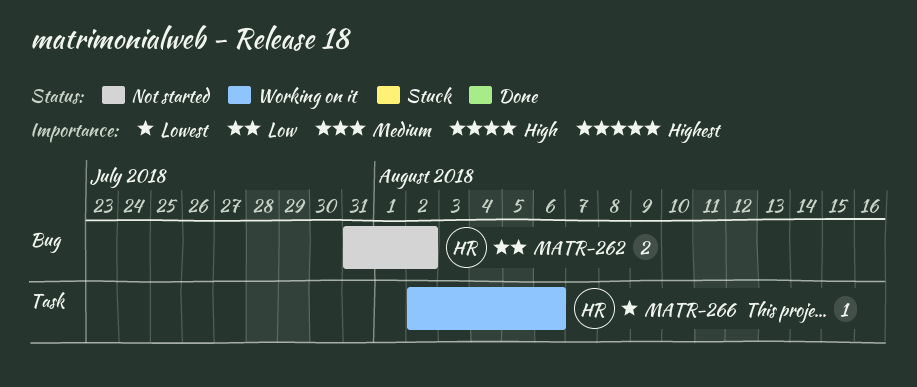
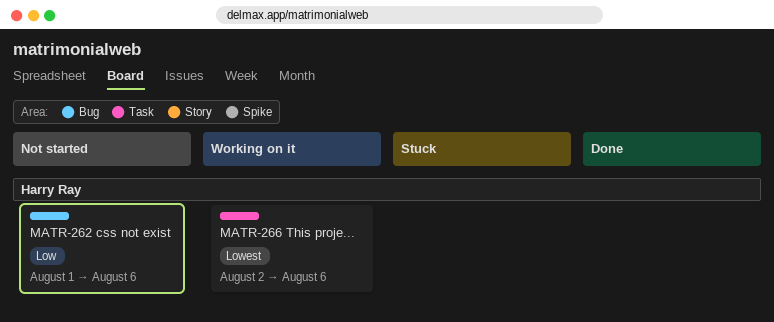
MATR-262, start: Jul 31 -> Aug 1
MATR-262, due: Aug 2 -> Aug 6

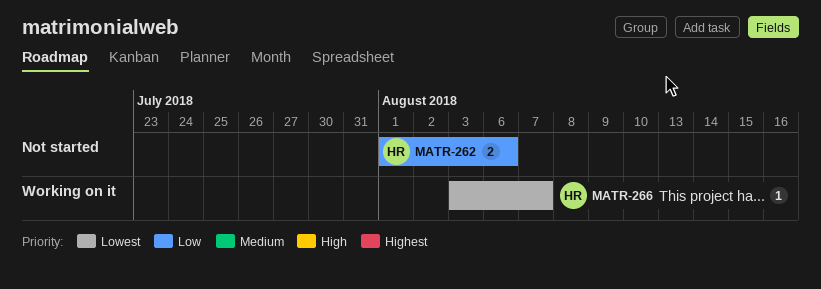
MATR-266, start: Aug 2 -> Aug 3
MATR-266, due: Aug 6 -> Aug 7

